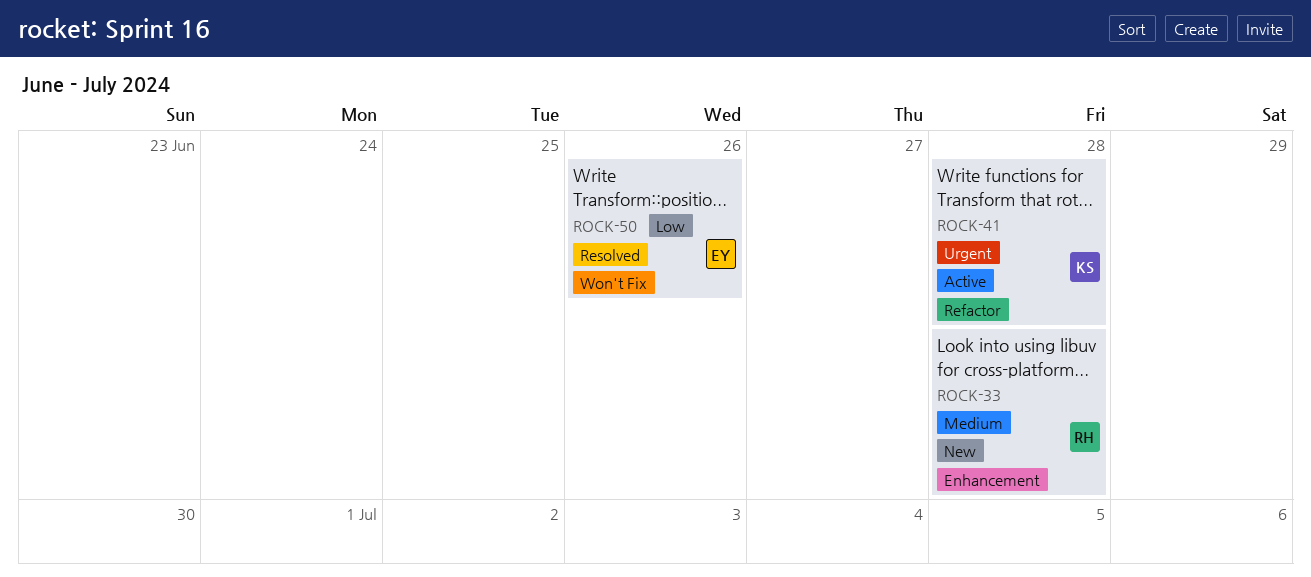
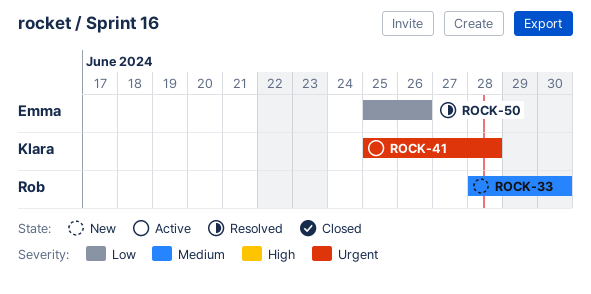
ROCK-33, due: Jun 28 -> Jun 30

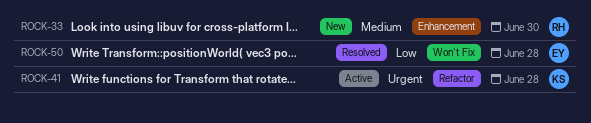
ROCK-50, due: Jun 26 -> Jun 28

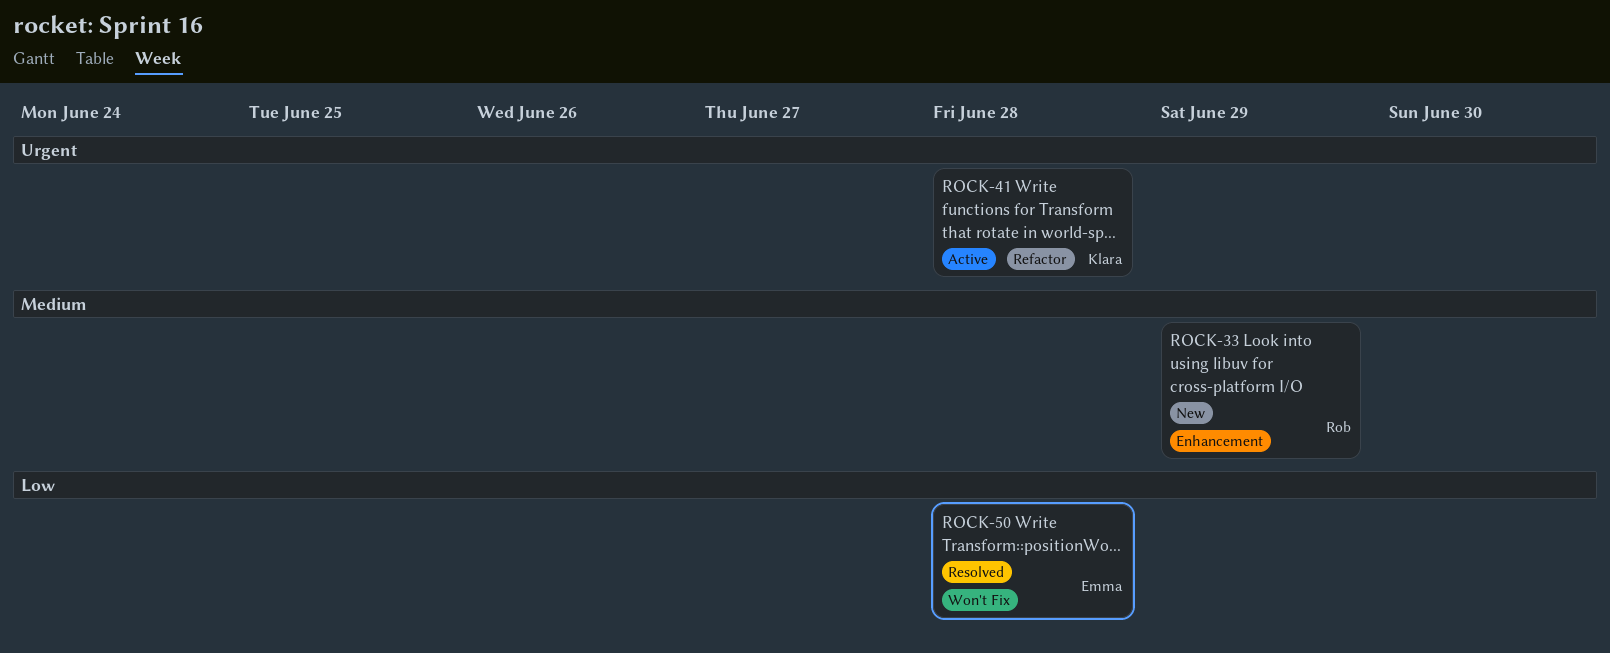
ROCK-33, due: Jun 30 -> Jun 29

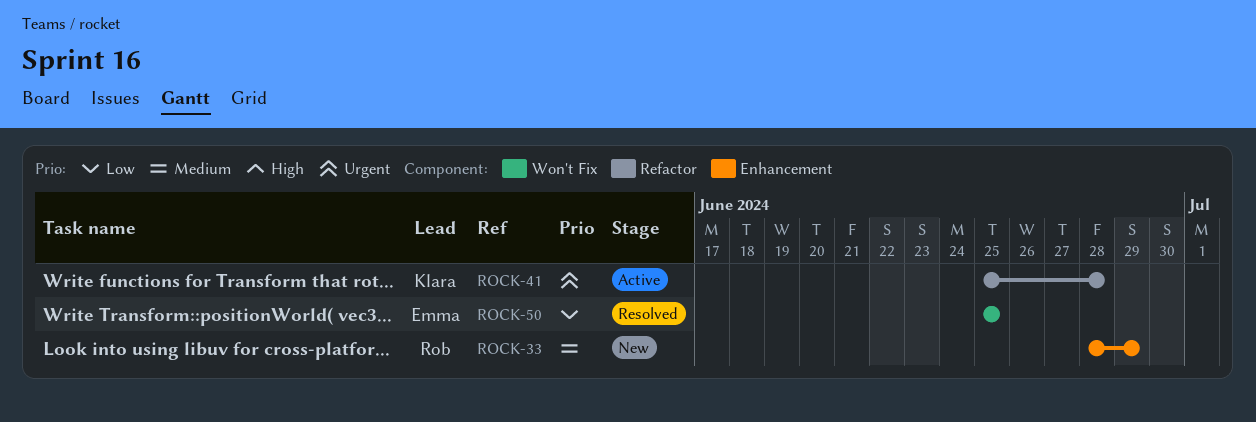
ROCK-50, due: Jun 28 -> Jun 25

